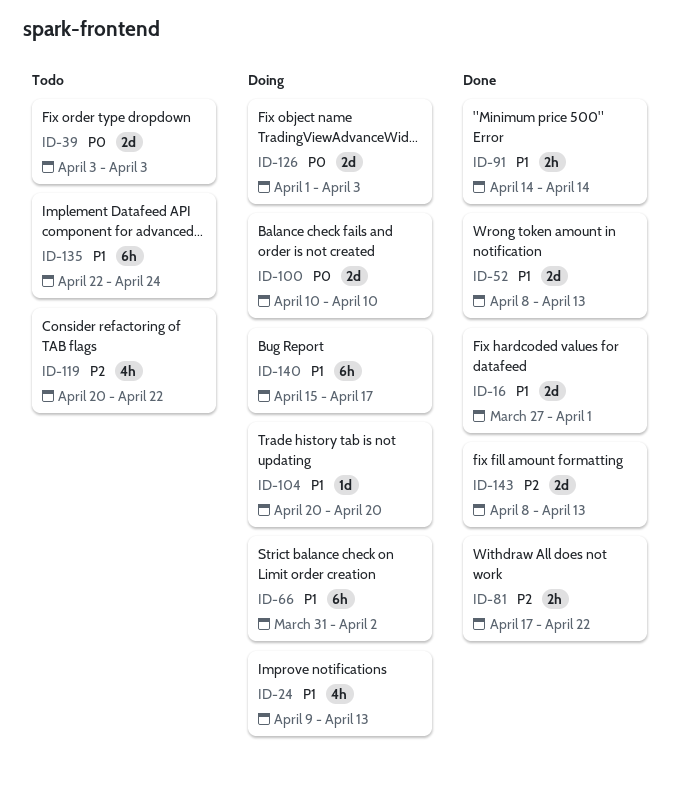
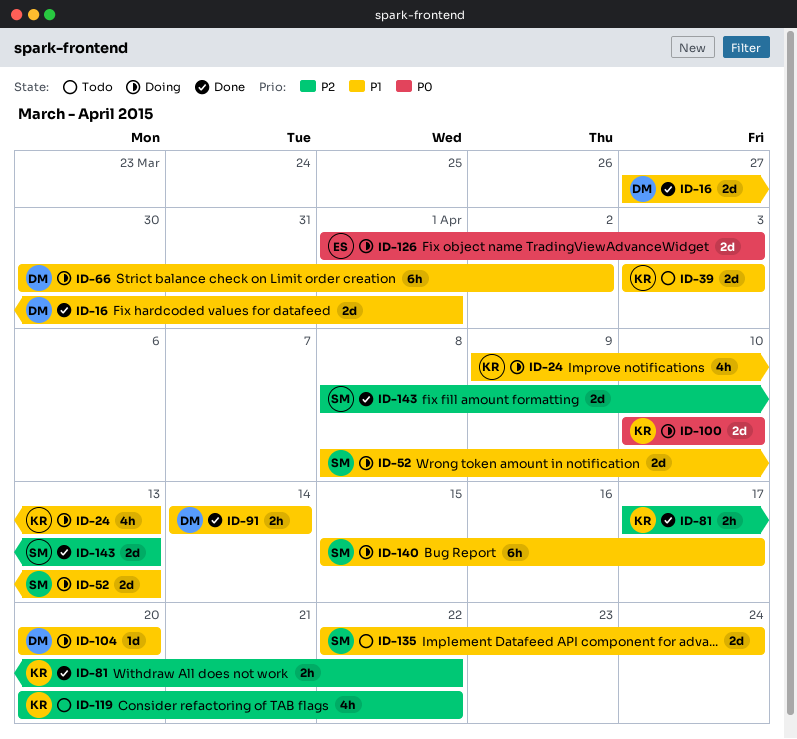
ID-39, priority: P0 -> P1
ID-52, status: Done -> Doing
ID-66, start: Mar 31 -> Mar 30
ID-135, estimate: 6h -> 2d

